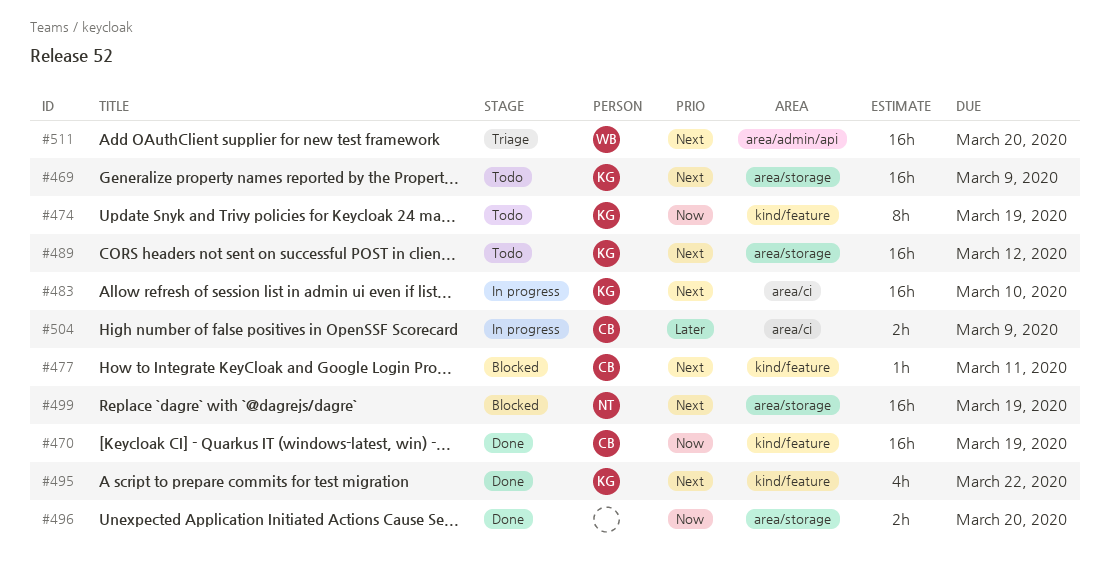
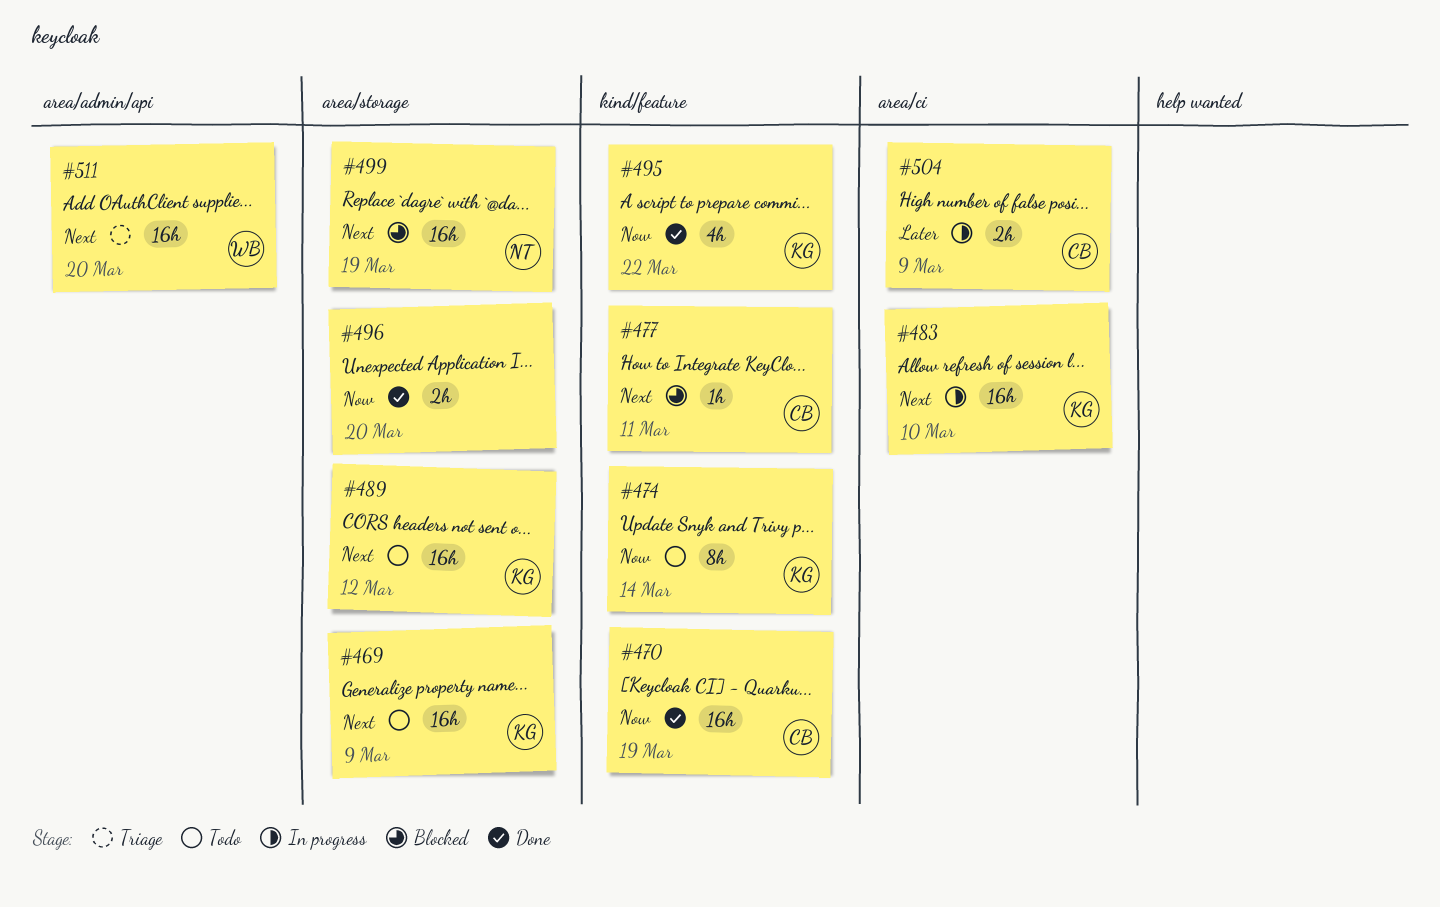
#474, due: Mar 19 -> Mar 14
#495, priority: Next -> Now

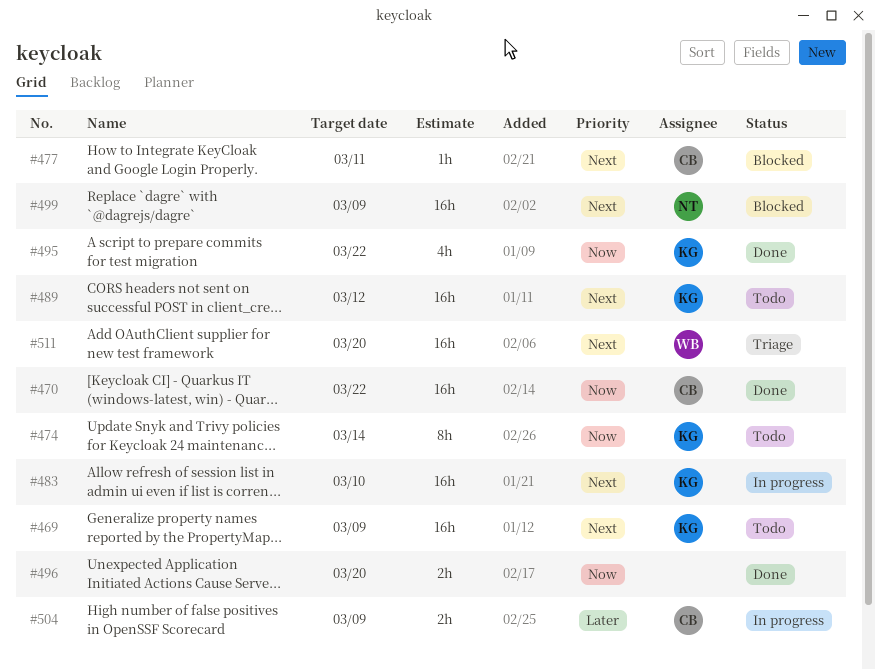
#470, due: Mar 19 -> Mar 22
#499, due: Mar 19 -> Mar 9

